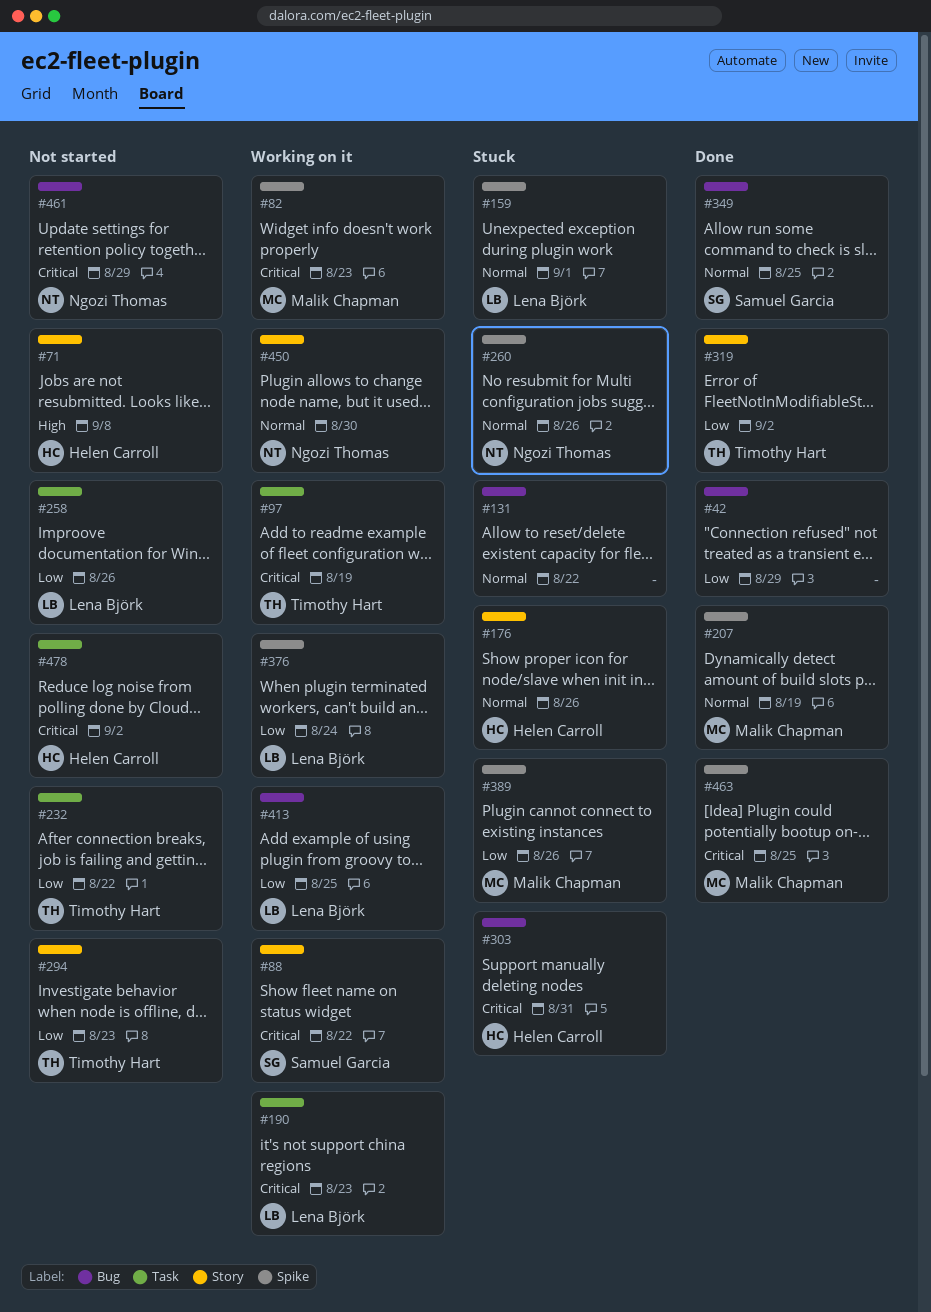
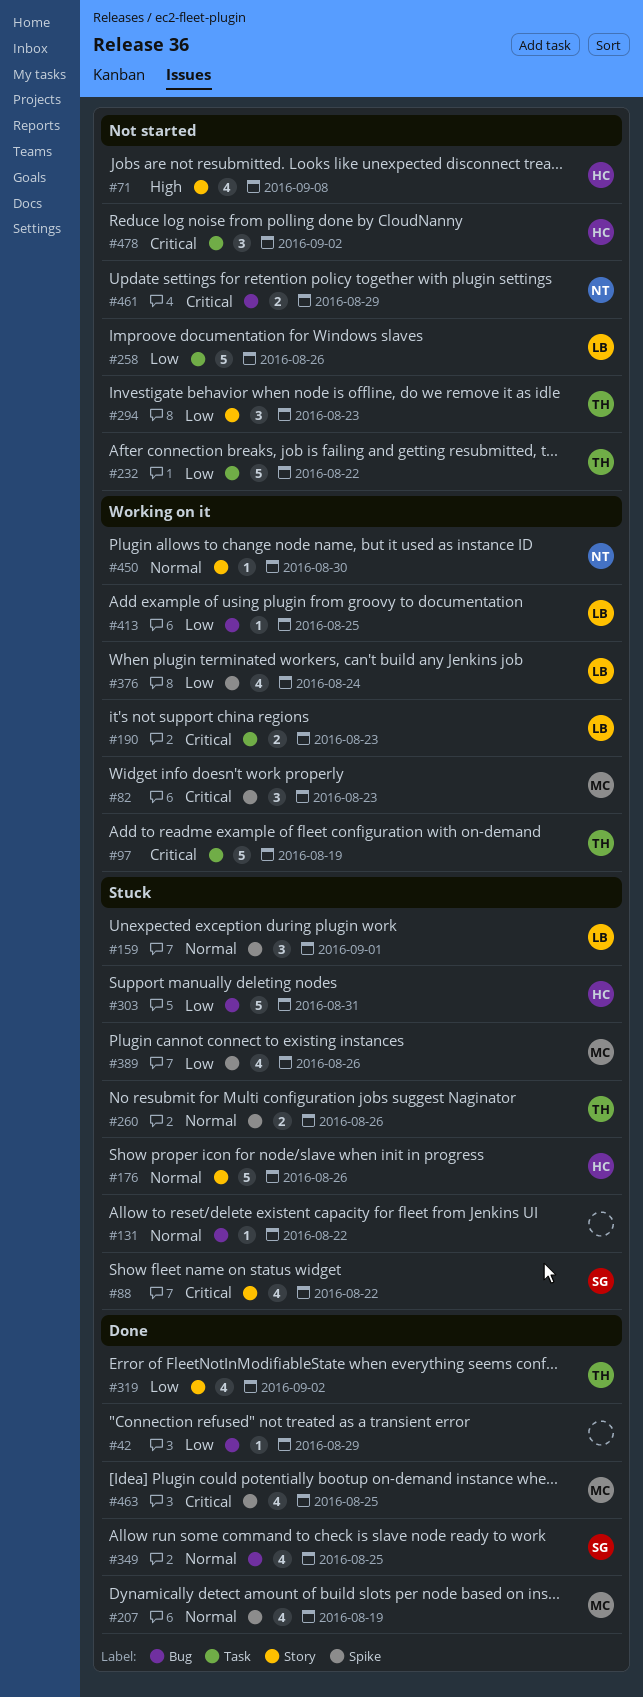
#88, status: Working on it -> Stuck
#260, owner: Ngozi Thomas -> Timothy Hart
#303, priority: Critical -> Low

